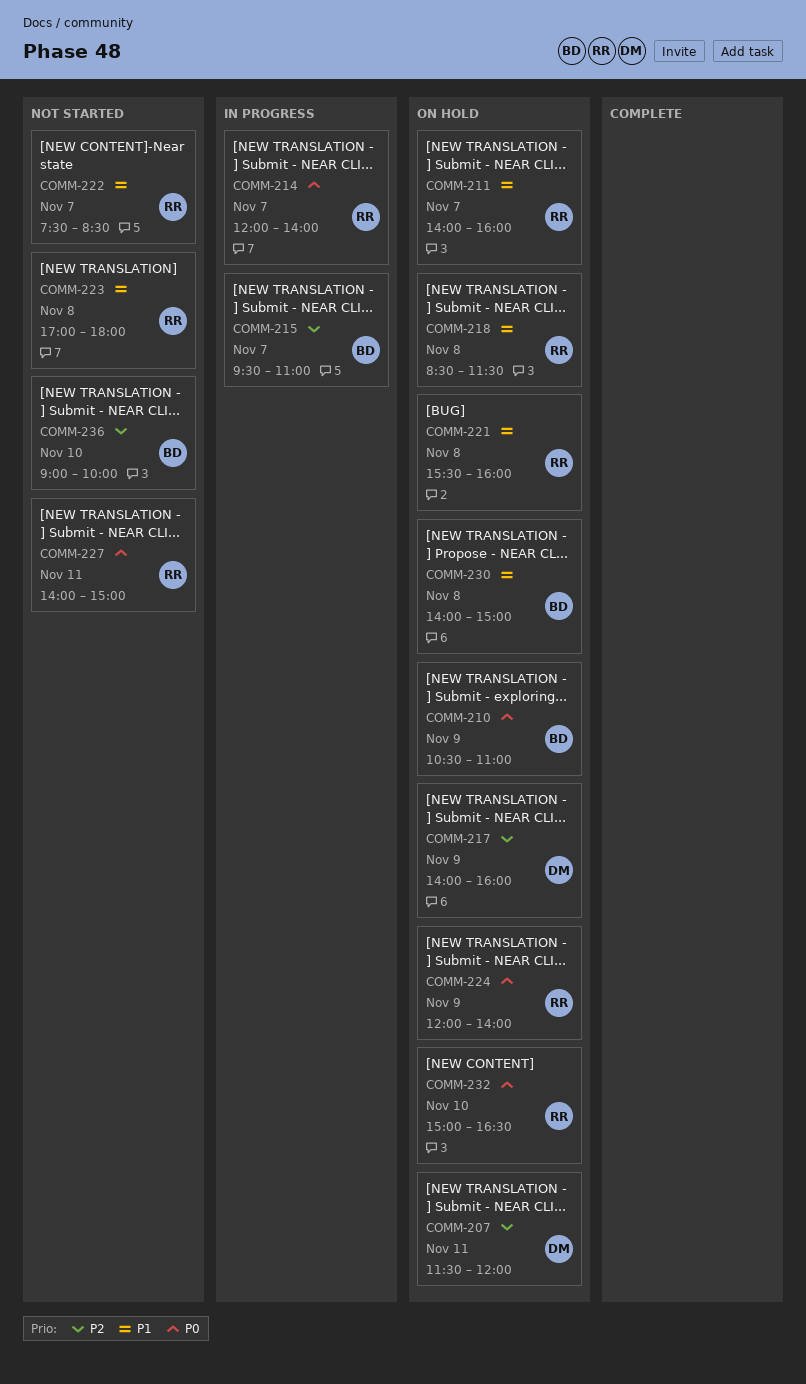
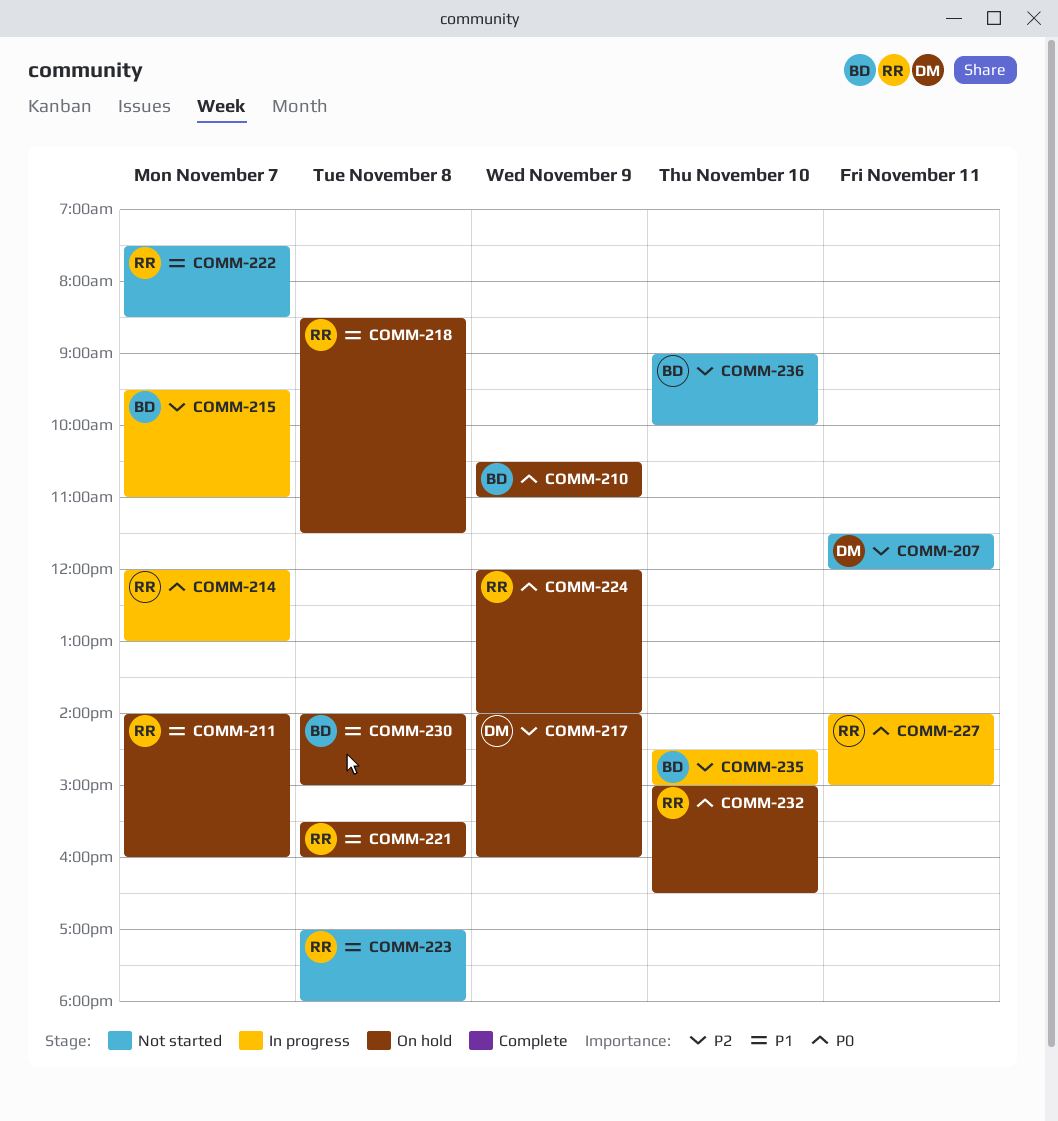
COMM-207, status: On hold -> Not started
COMM-214, ends: 14:00 -> 13:00
COMM-227, status: Not started -> In progress
COMM-235: none -> present

